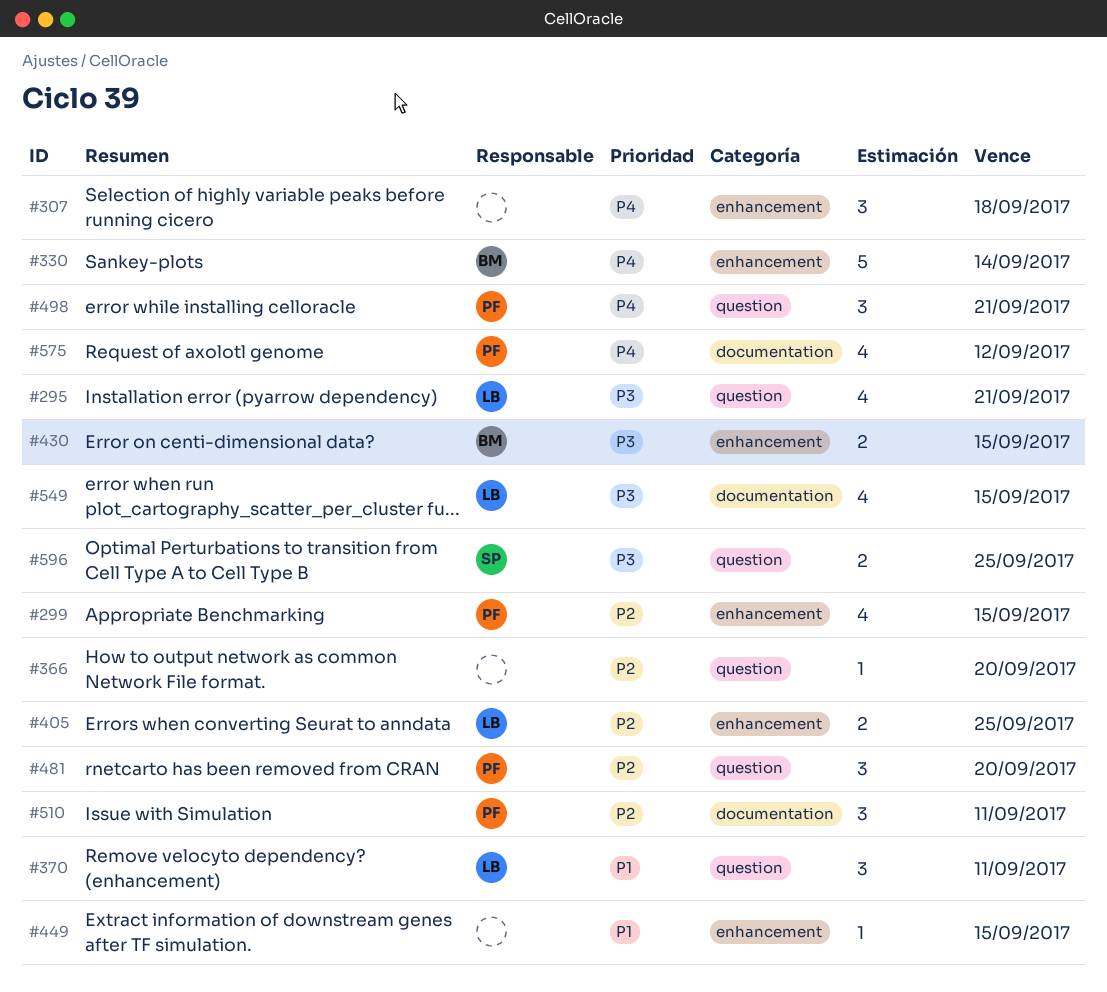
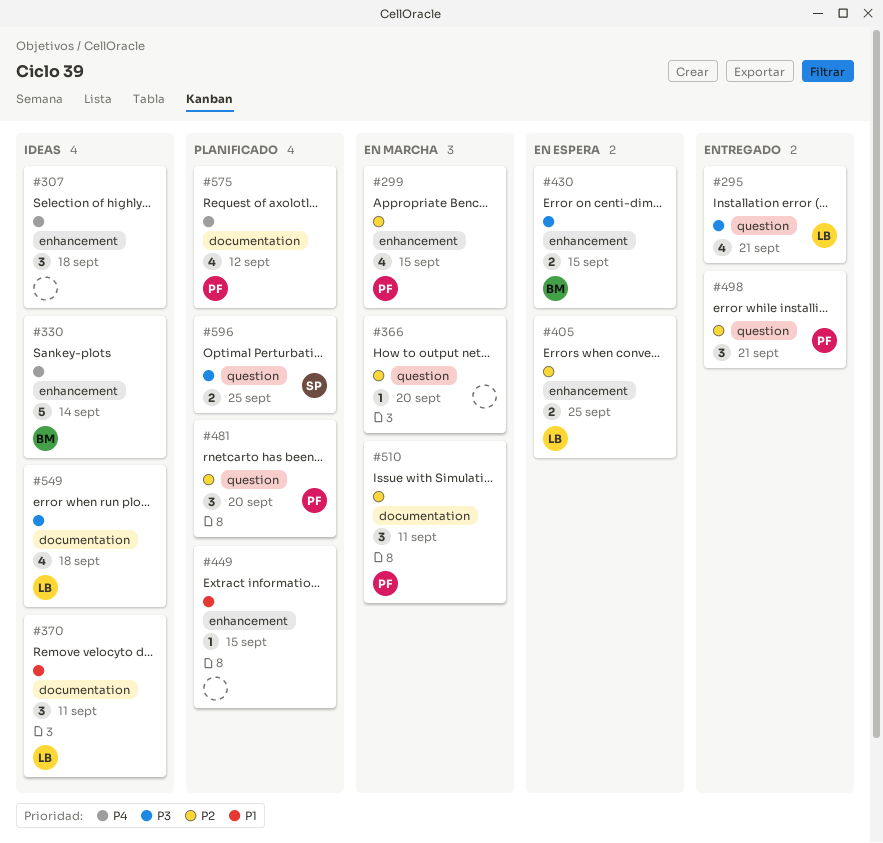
#370, label: question -> documentation
#498, priority: P4 -> P2
#549, due: Sep 15 -> Sep 18

